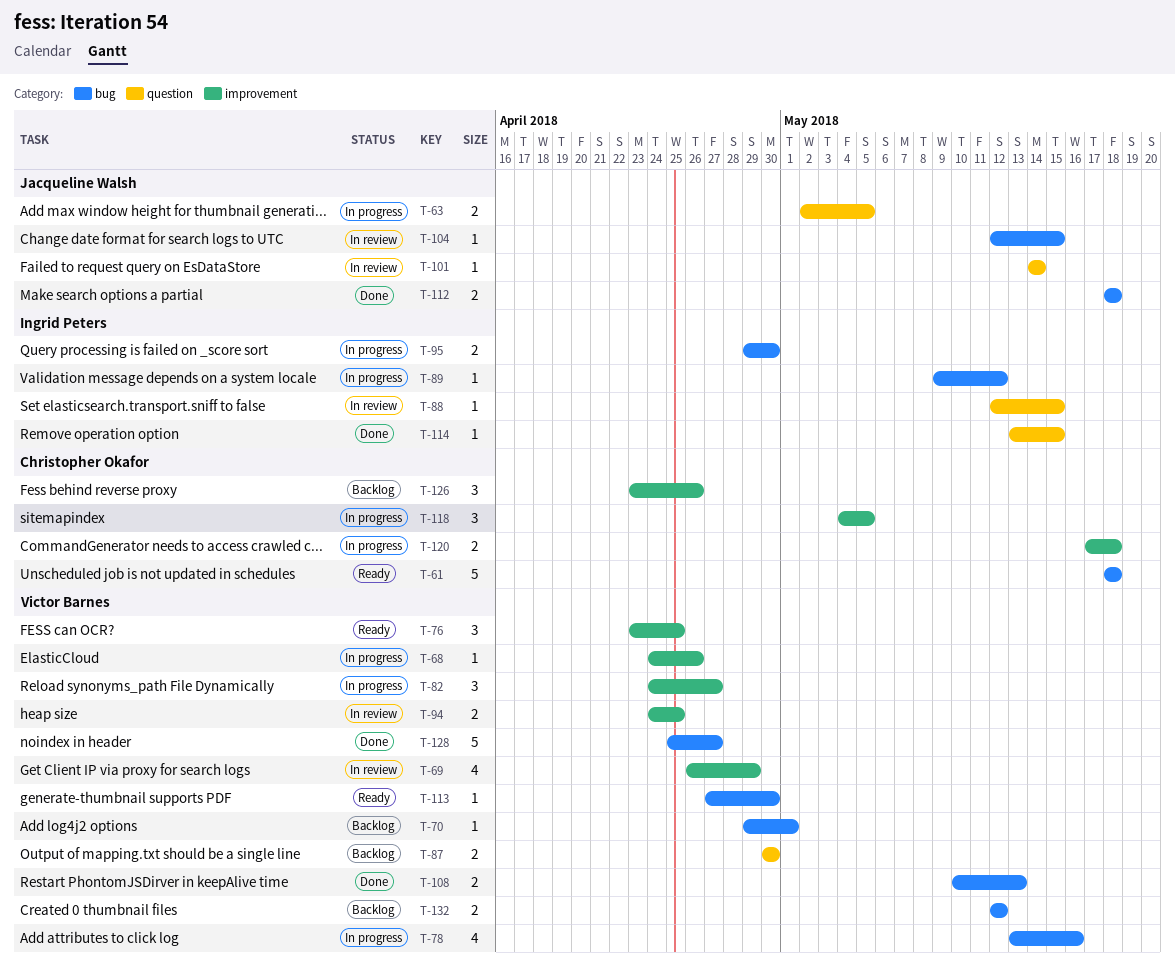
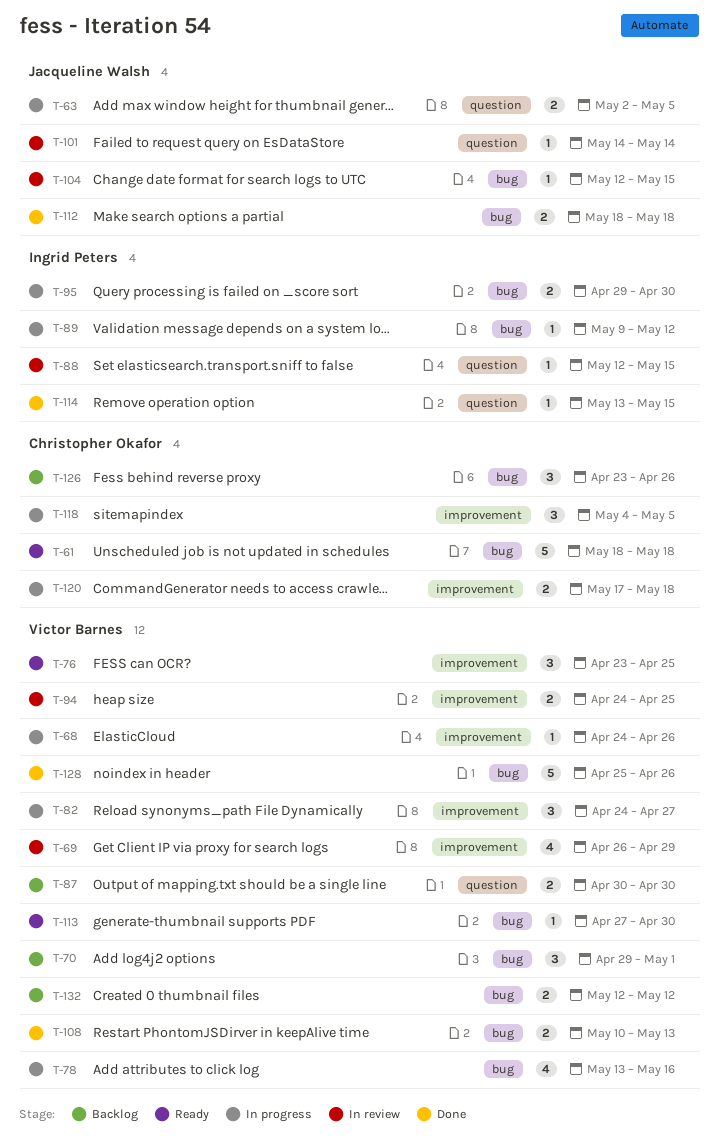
T-70, estimate: 1 -> 3
T-126, label: improvement -> bug
T-128, due: Apr 27 -> Apr 26

